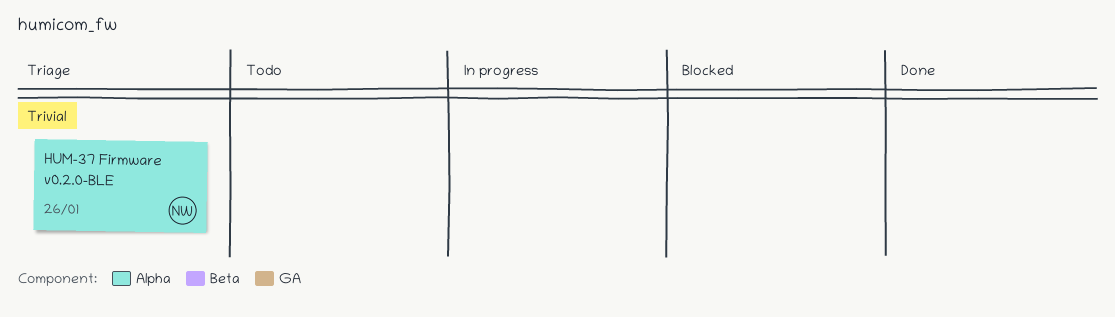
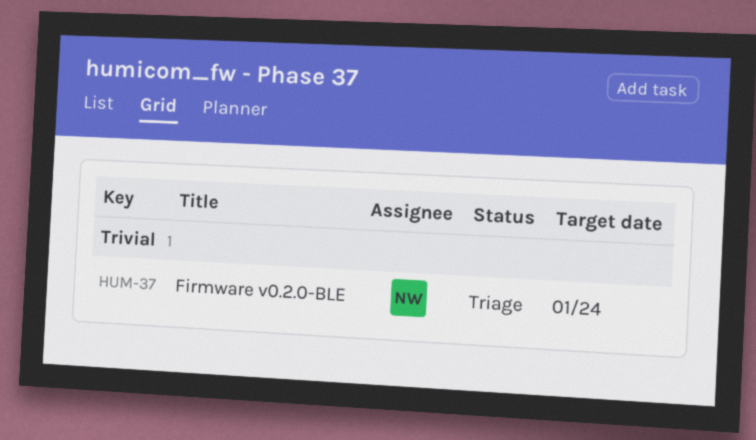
HUM-37, due: Jan 26 -> Jan 24

